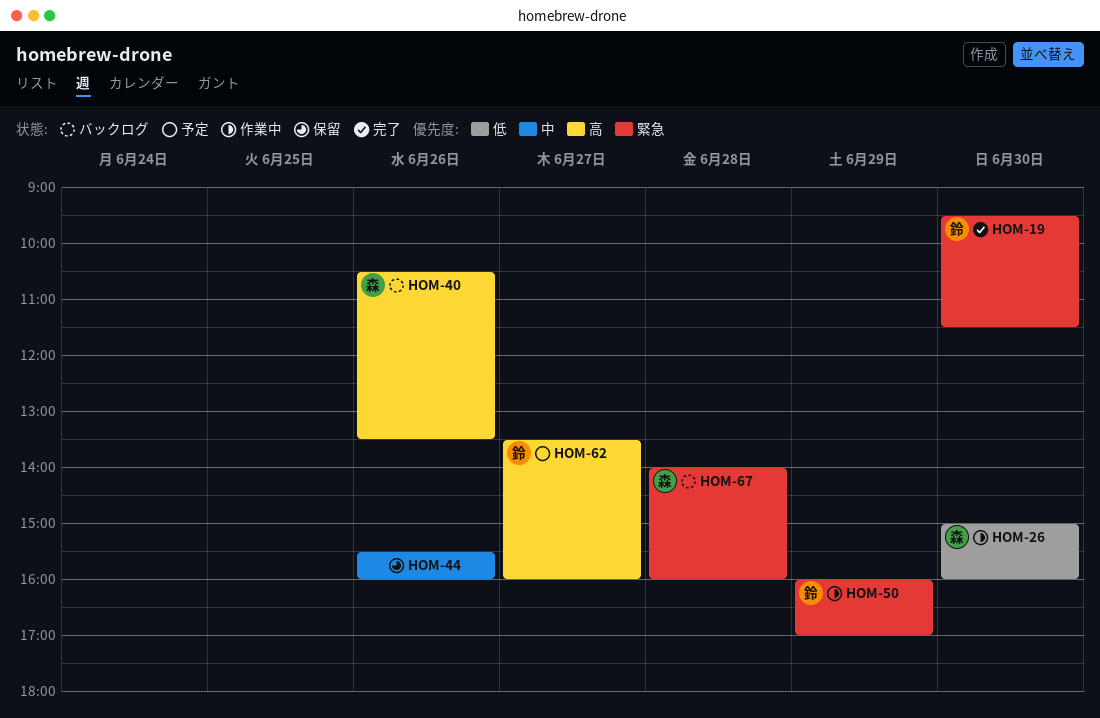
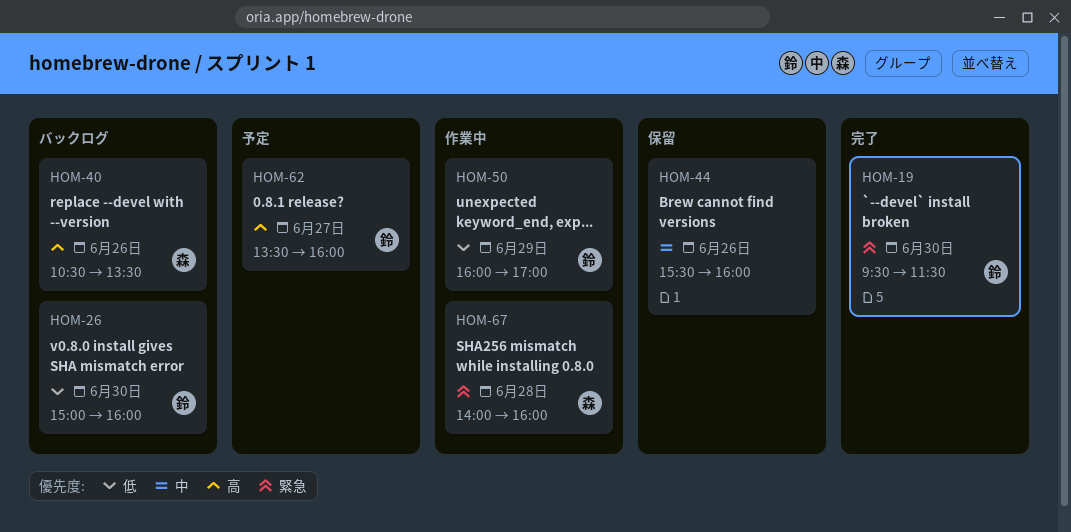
HOM-26, status: 作業中 -> バックログ
HOM-26, owner: 森 -> 鈴
HOM-50, priority: 緊急 -> 低
HOM-67, status: バックログ -> 作業中

